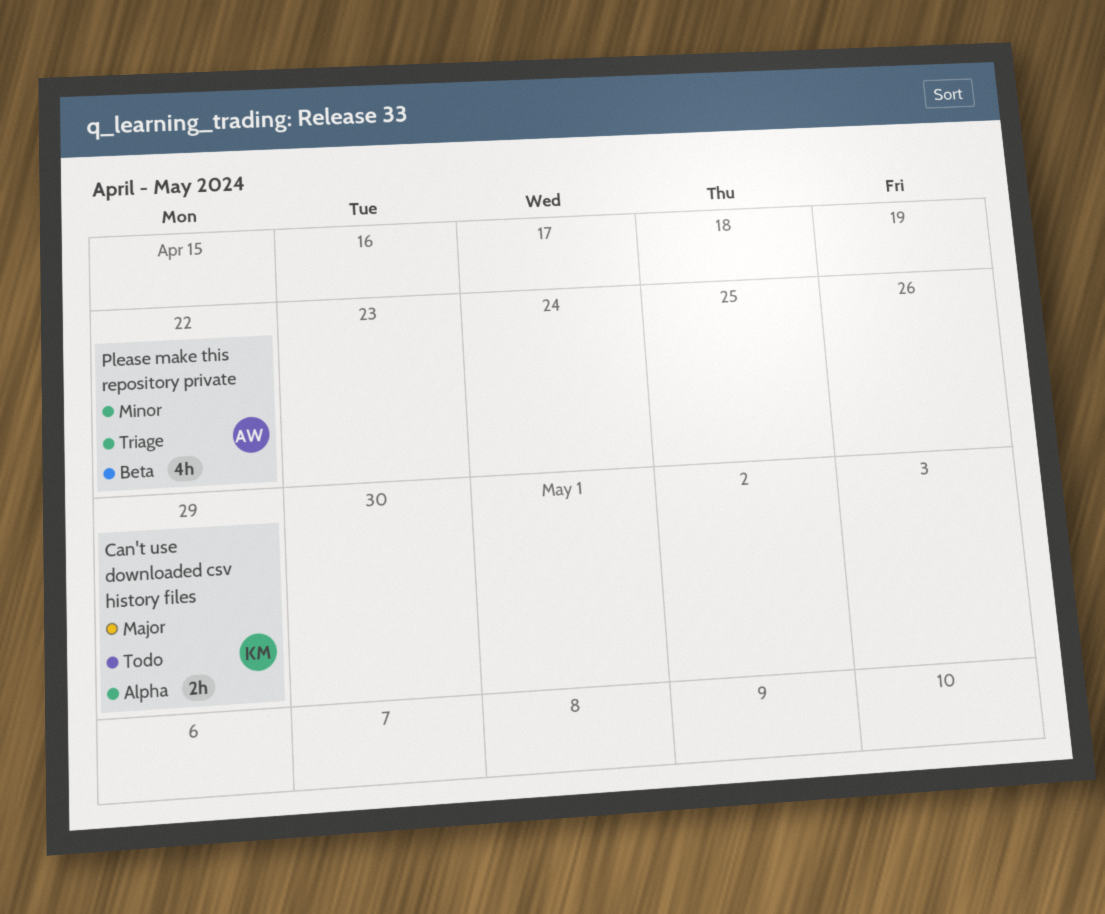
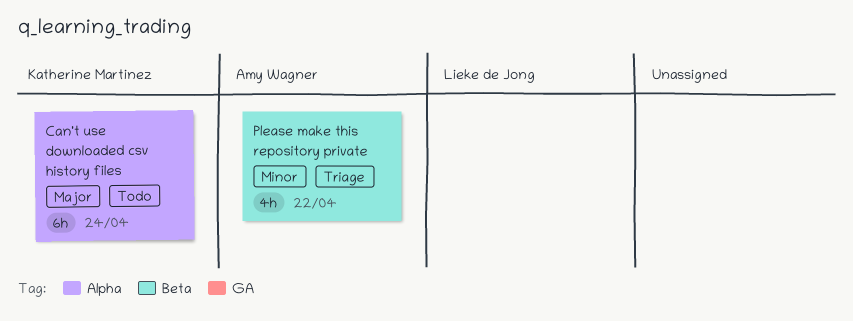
Can't use downloaded csv history files, estimate: 2h -> 6h
Can't use downloaded csv history files, due: Apr 29 -> Apr 24

